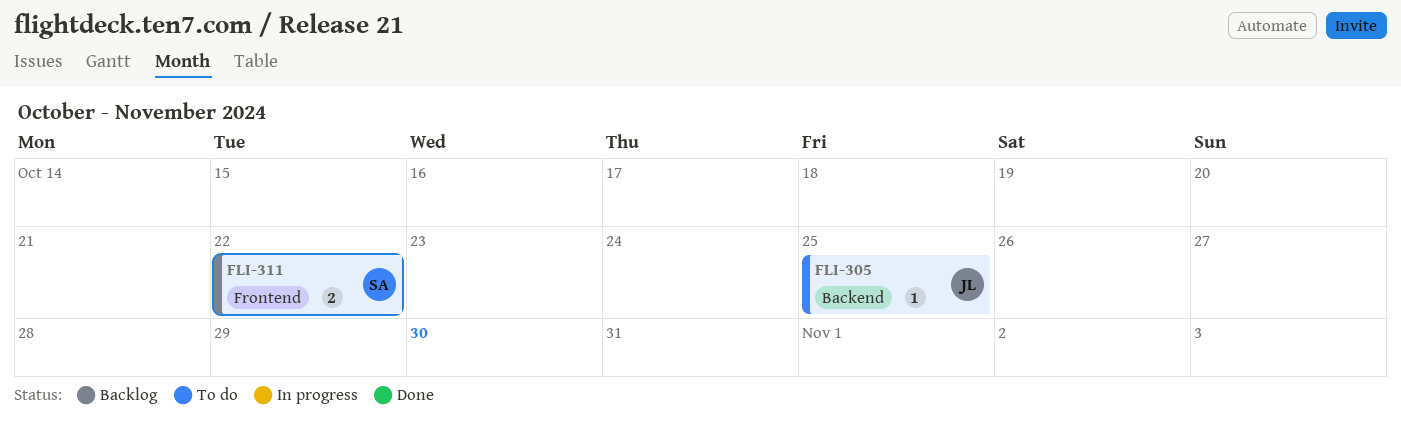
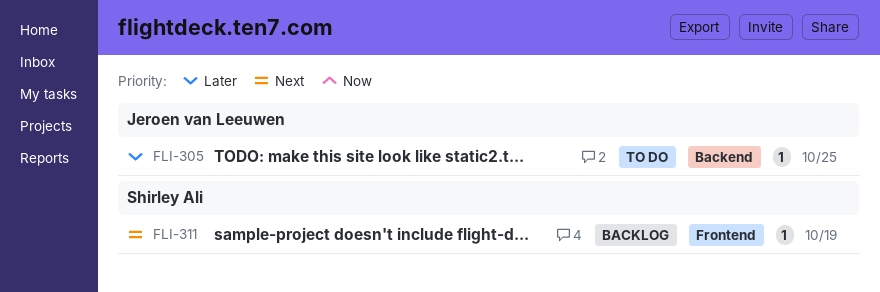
FLI-311, estimate: 2 -> 1
FLI-311, due: Oct 22 -> Oct 19

